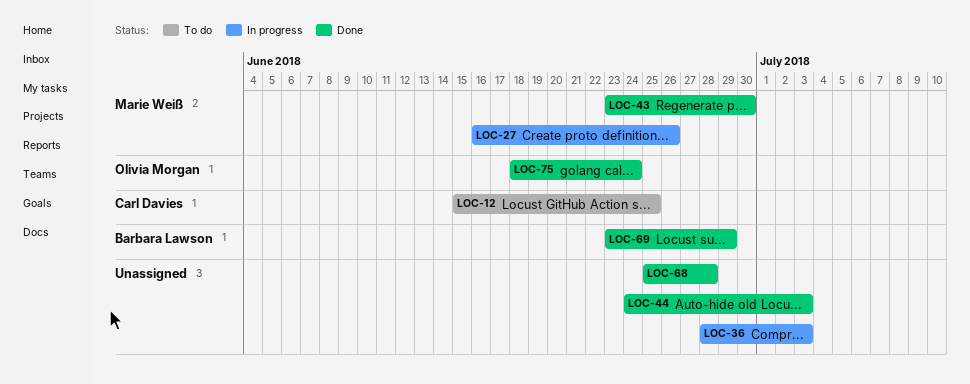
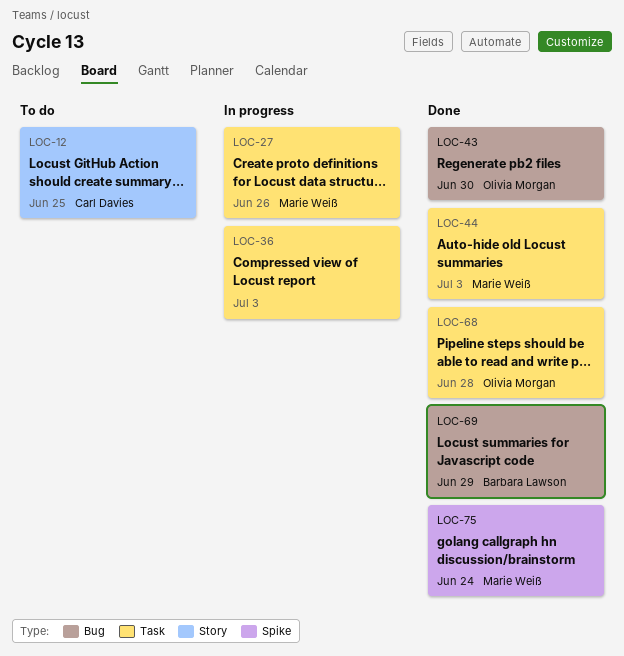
LOC-43, owner: Marie Weiß -> Olivia Morgan
LOC-44, owner: none -> Marie Weiß
LOC-68, owner: none -> Olivia Morgan
LOC-75, owner: Olivia Morgan -> Marie Weiß

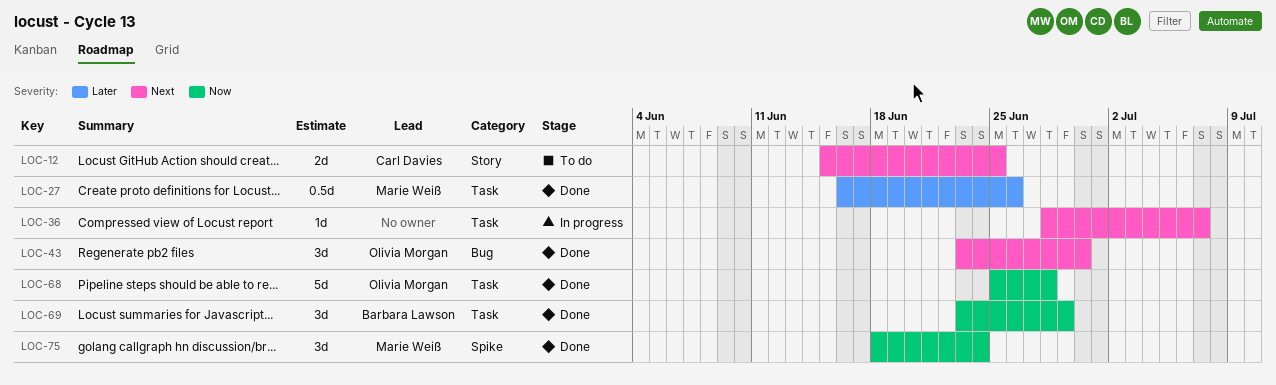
LOC-27, status: In progress -> Done
LOC-36, due: Jul 3 -> Jul 7
LOC-44: present -> none
LOC-69, label: Bug -> Task

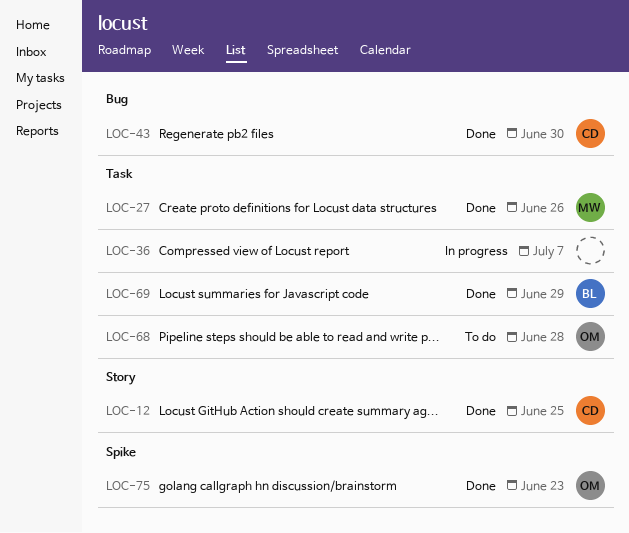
LOC-12, status: To do -> Done
LOC-43, owner: Olivia Morgan -> Carl Davies
LOC-68, status: Done -> To do
LOC-75, owner: Marie Weiß -> Olivia Morgan
LOC-75, due: Jun 24 -> Jun 23

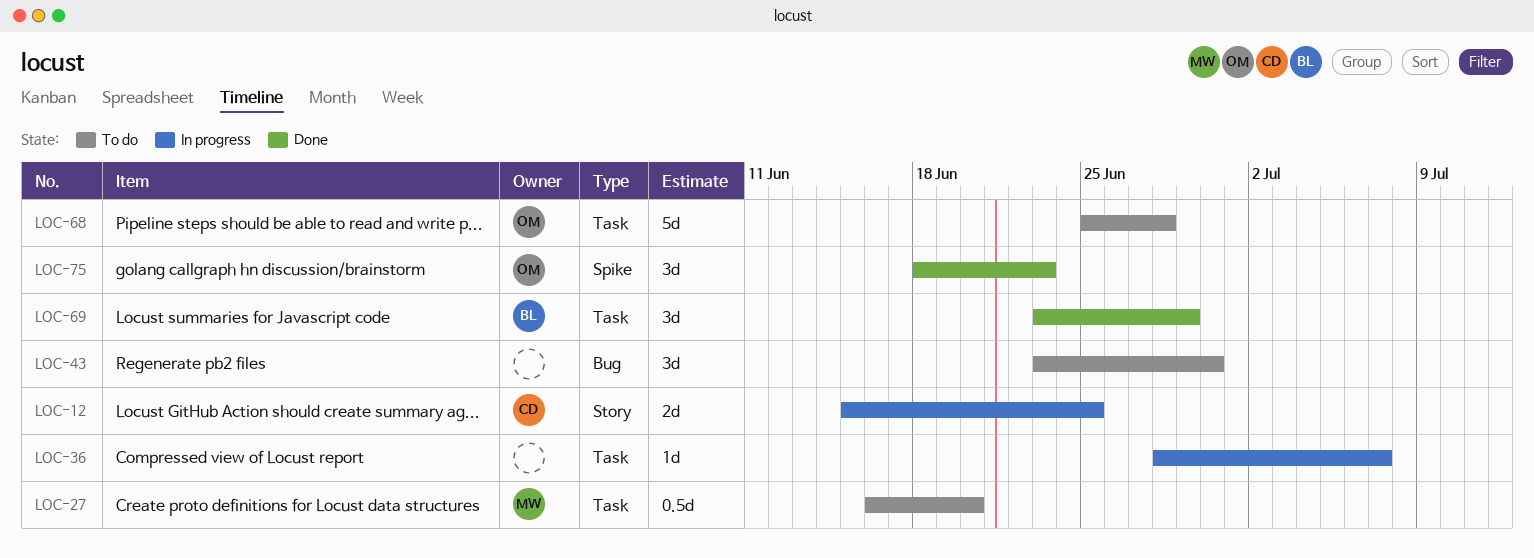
LOC-12, status: Done -> In progress
LOC-27, status: Done -> To do
LOC-27, due: Jun 26 -> Jun 20
LOC-43, status: Done -> To do
LOC-43, owner: CD -> none

